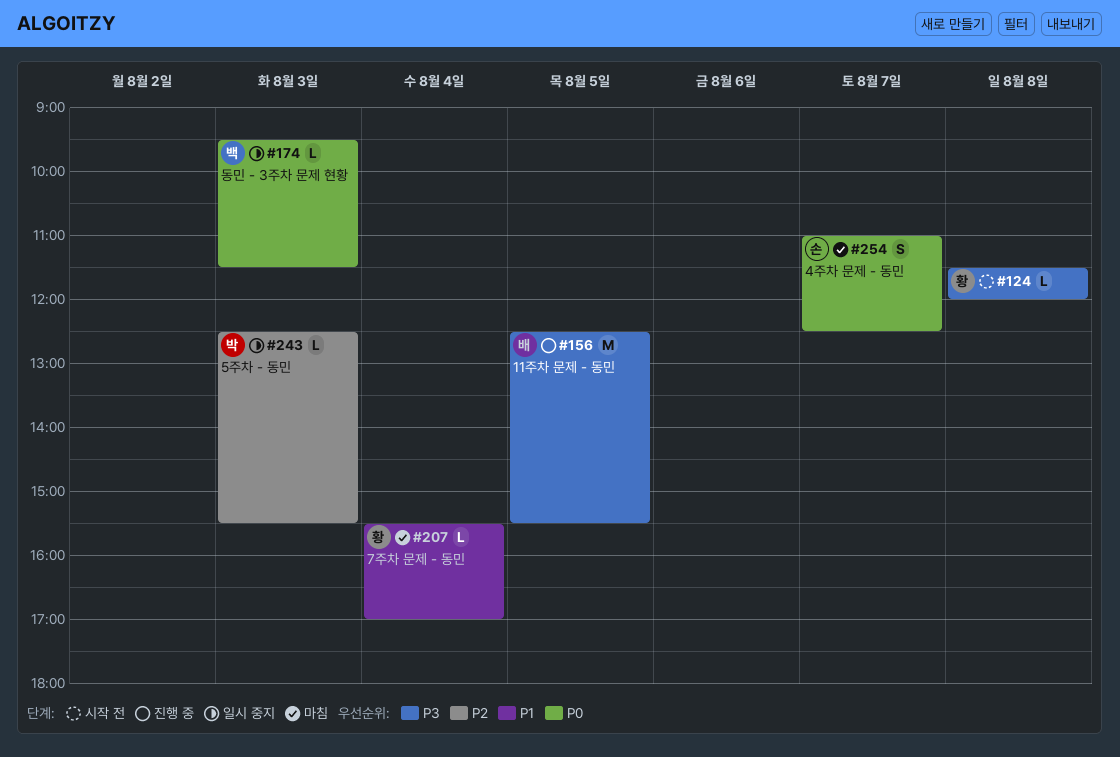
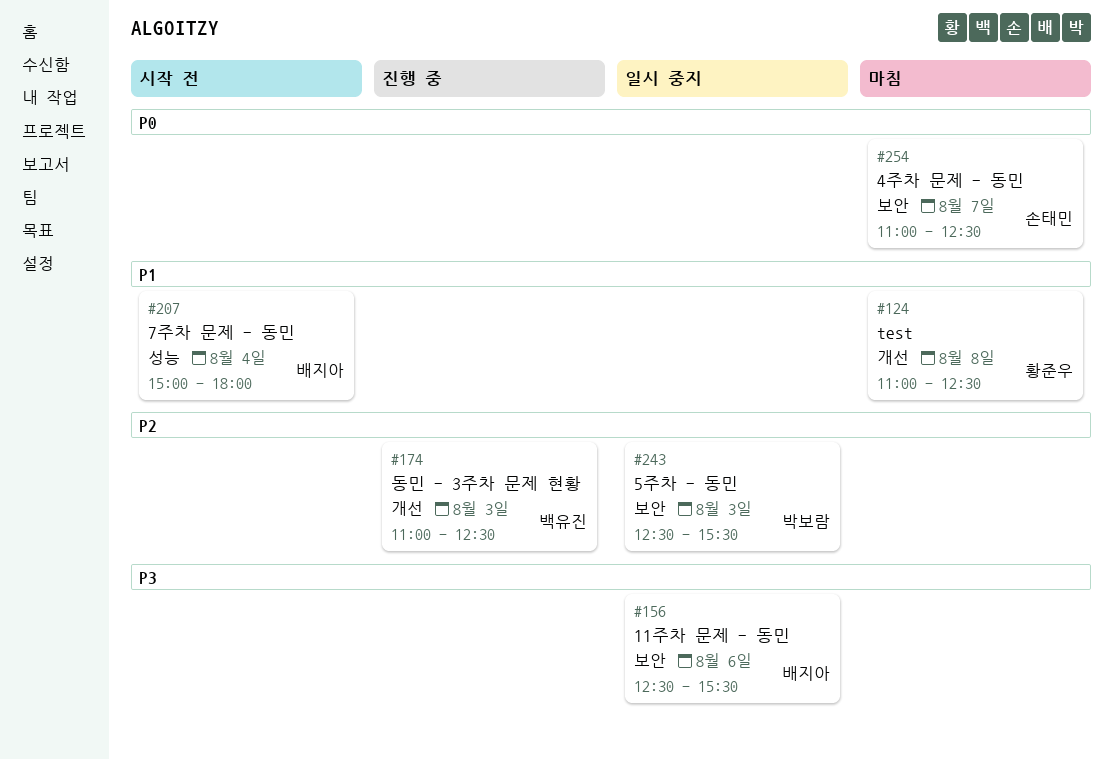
#124, status: 시작 전 -> 마침
#124, priority: P3 -> P1
#124, begins: 11:30 -> 11:00
#124, ends: 12:00 -> 12:30
#156, status: 진행 중 -> 일시 중지
#156, day: Aug 5 -> Aug 6
#174, status: 일시 중지 -> 진행 중
#174, priority: P0 -> P2
#174, begins: 09:30 -> 11:00
#174, ends: 11:30 -> 12:30
#207, status: 마침 -> 시작 전
#207, owner: 황준우 -> 배지아
#207, begins: 15:30 -> 15:00
#207, ends: 17:00 -> 18:00

